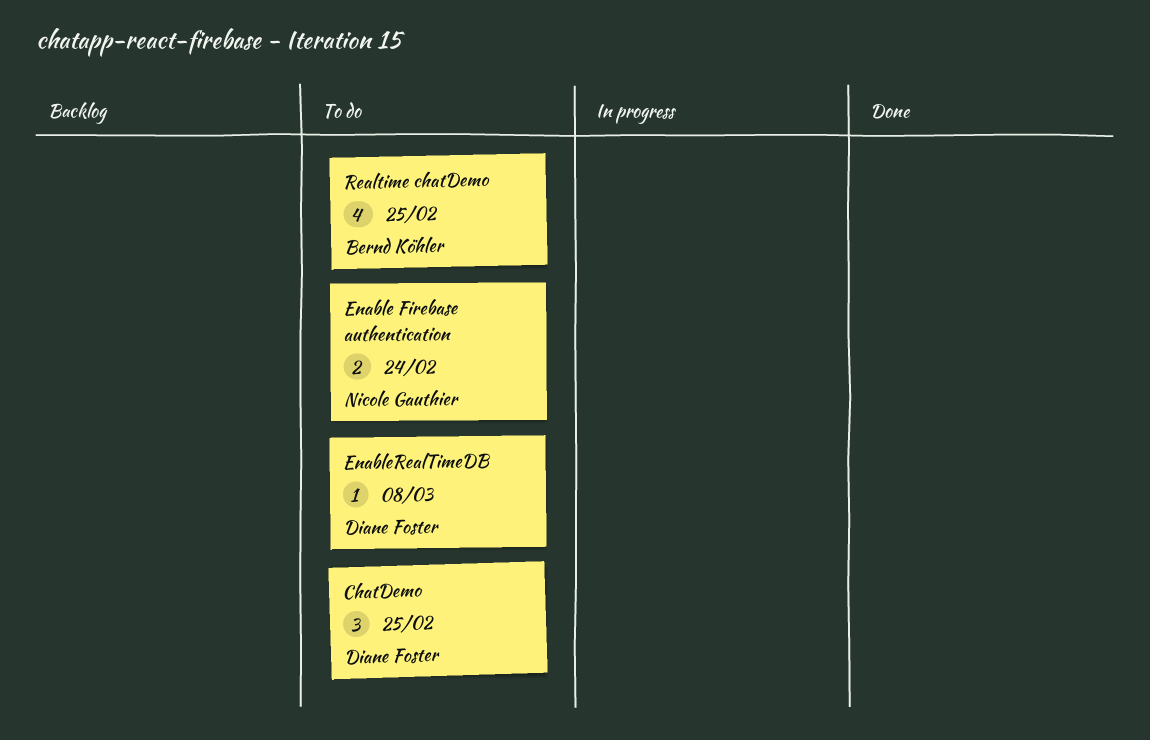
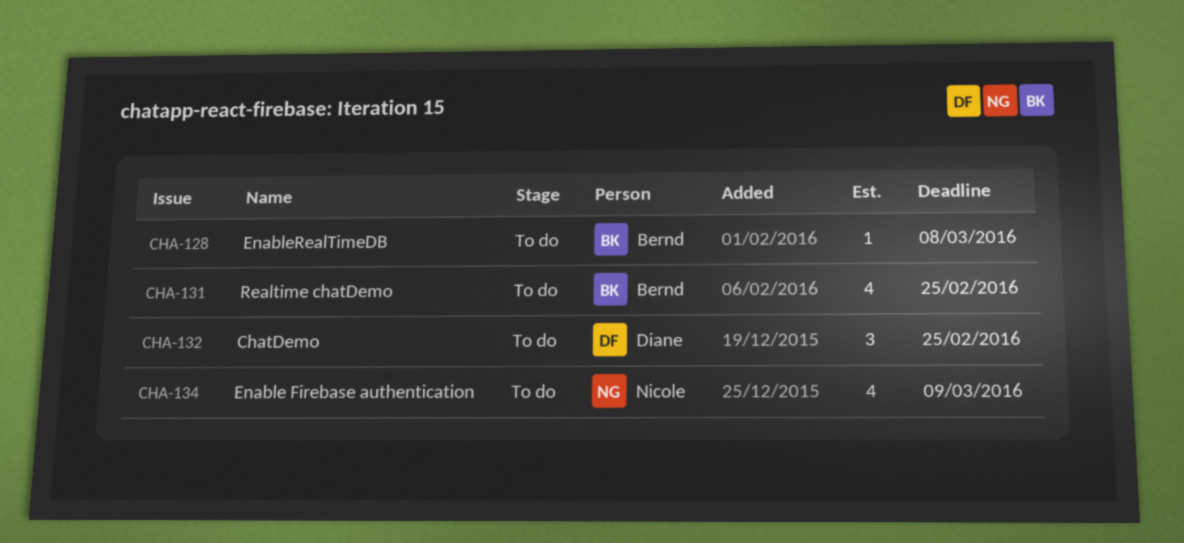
Enable Firebase authentication, estimate: 2 -> 4
Enable Firebase authentication, due: Feb 24 -> Mar 9
EnableRealTimeDB, owner: Diane Foster -> Bernd Köhler

